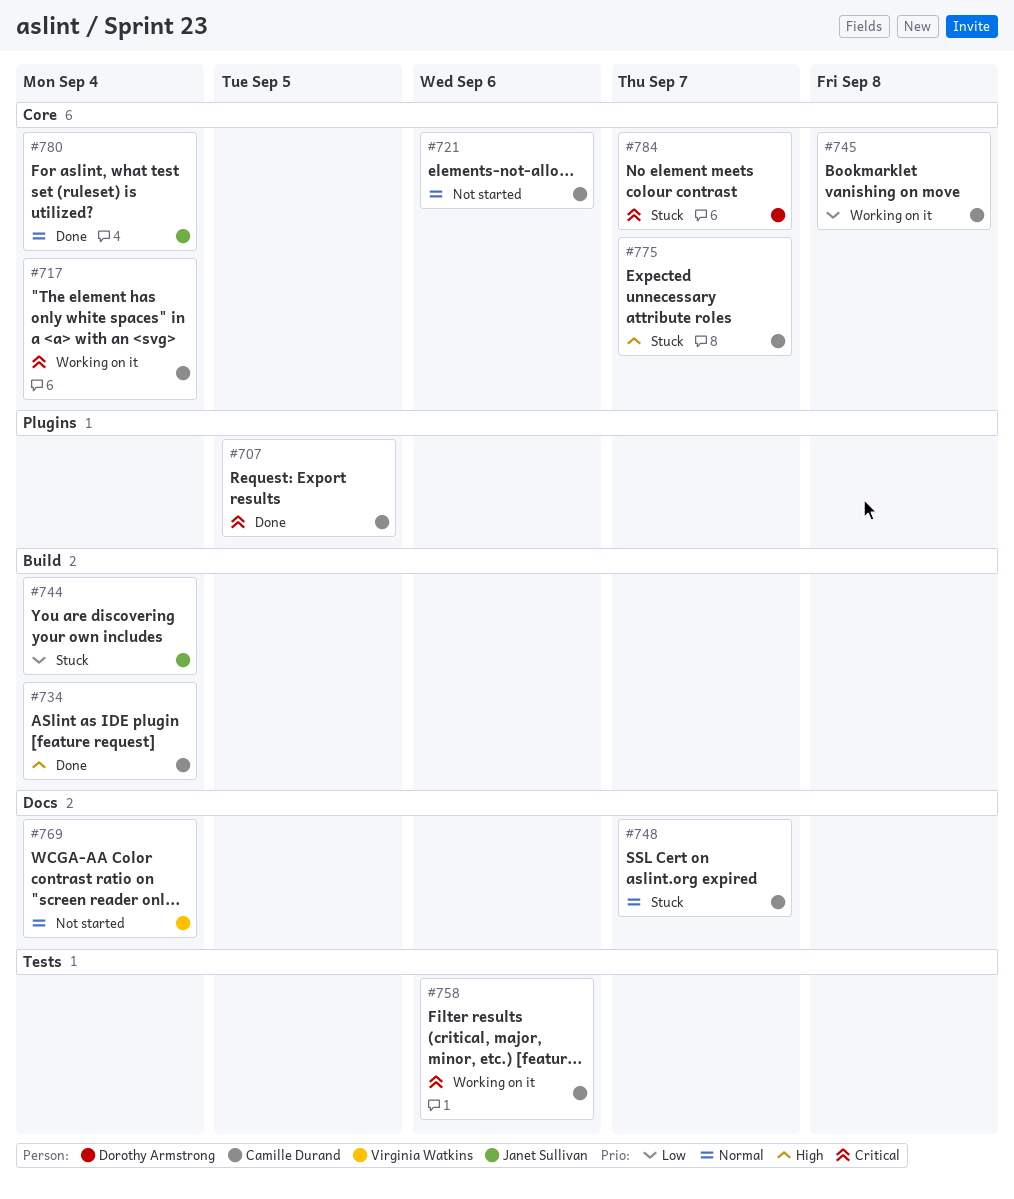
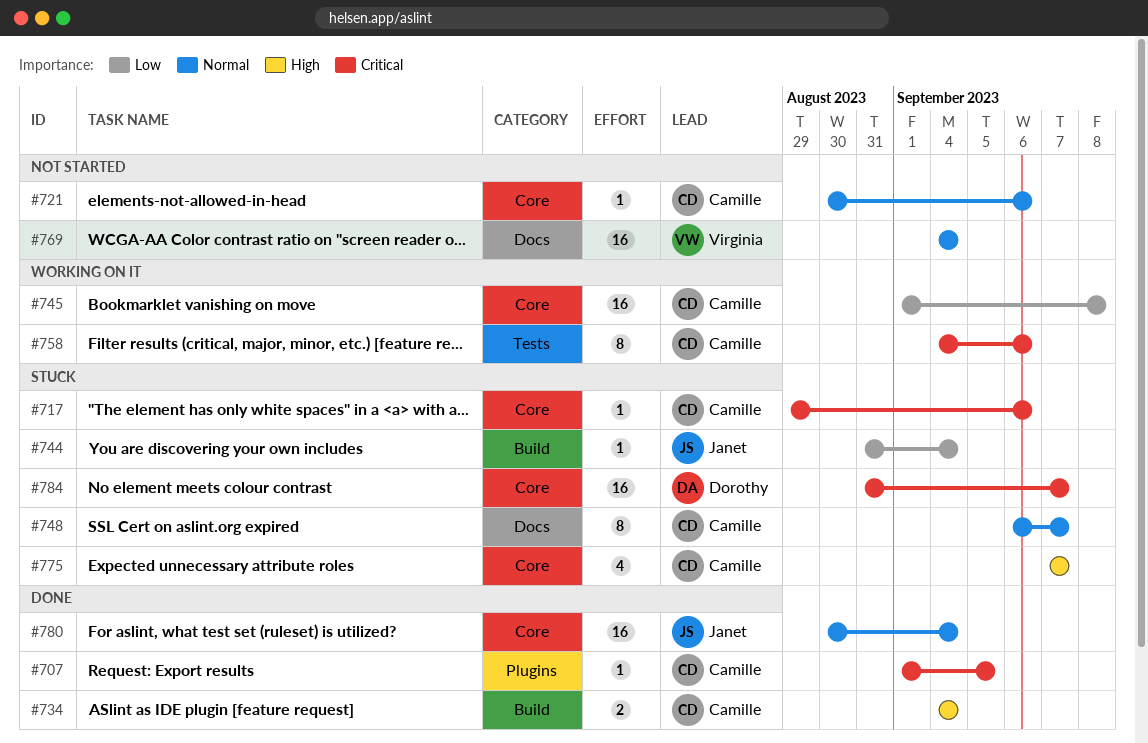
#717, status: Working on it -> Stuck
#717, due: Sep 4 -> Sep 6

